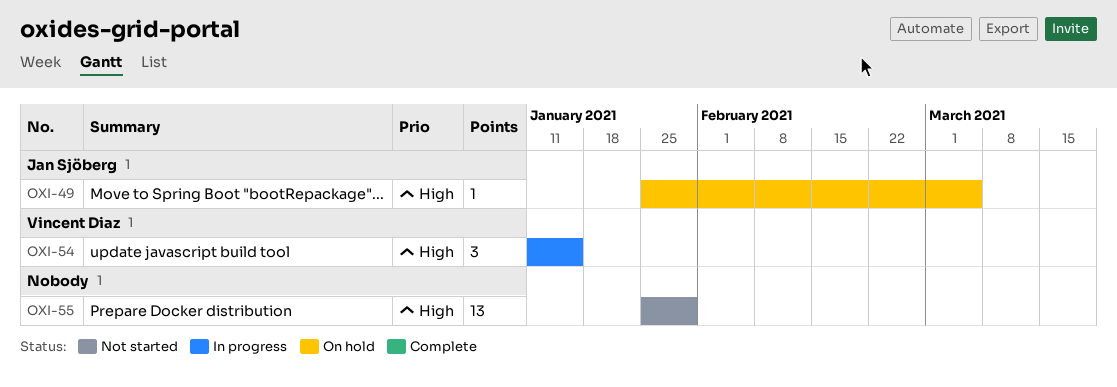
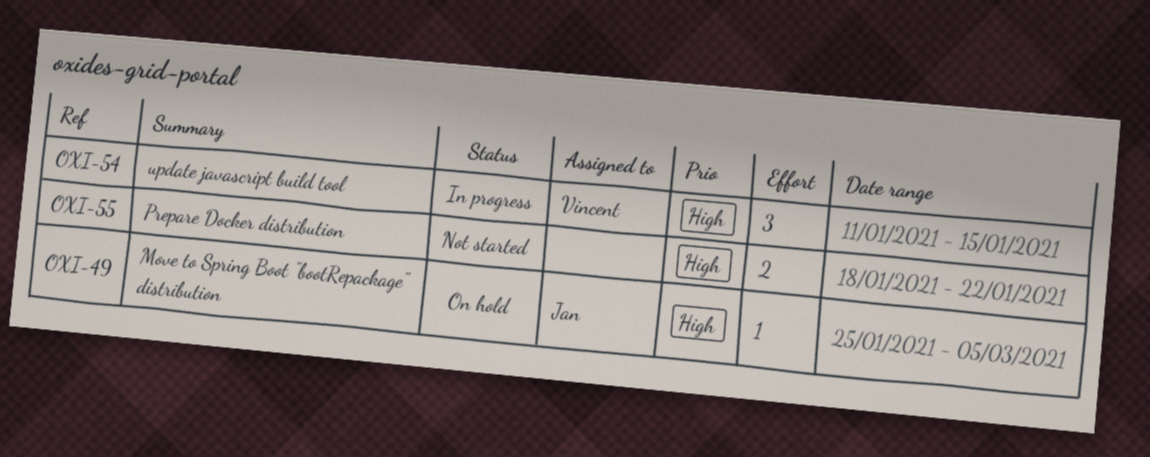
OXI-55, estimate: 13 -> 2
OXI-55, start: Jan 25 -> Jan 18
OXI-55, due: Jan 29 -> Jan 22

